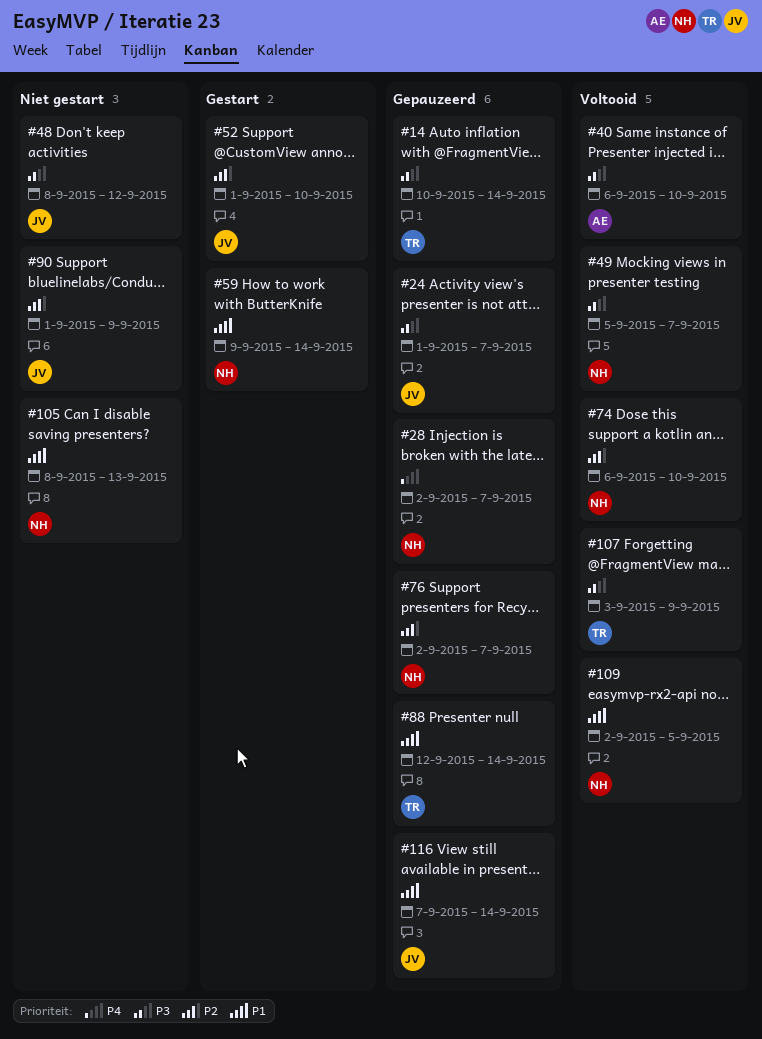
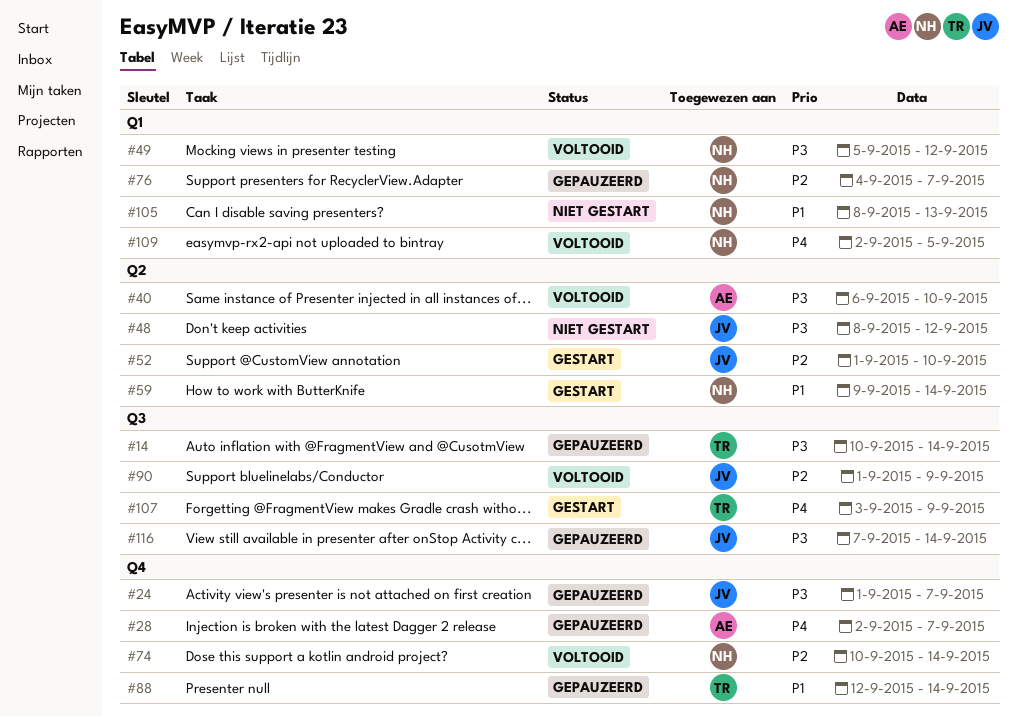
#28, owner: NH -> AE
#49, due: Sep 7 -> Sep 12
#74, start: Sep 6 -> Sep 10
#74, due: Sep 10 -> Sep 14
#76, start: Sep 2 -> Sep 4
#90, status: Niet gestart -> Voltooid
#107, status: Voltooid -> Gestart
#107, priority: P3 -> P4
#109, priority: P1 -> P4
#116, priority: P1 -> P3

